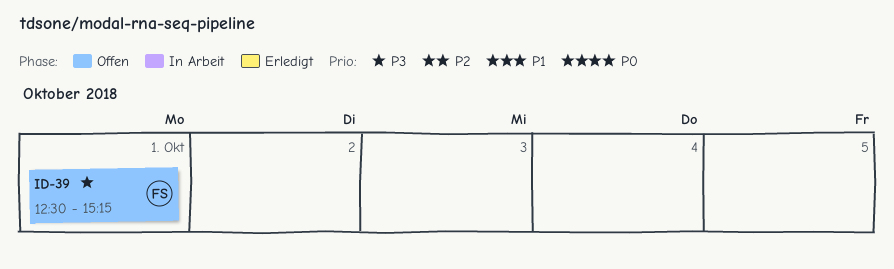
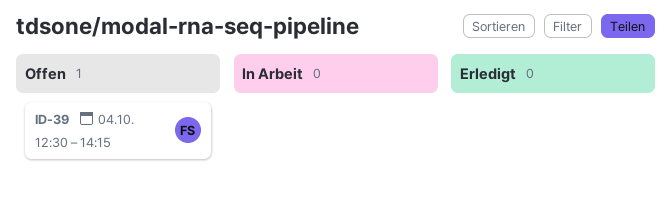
ID-39, day: Oct 1 -> Oct 4
ID-39, ends: 15:15 -> 14:15

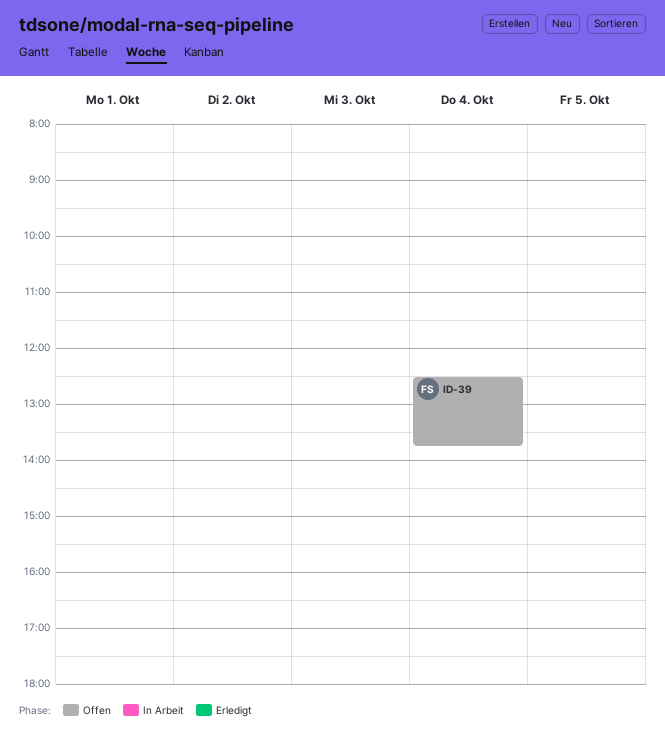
ID-39, ends: 14:15 -> 13:45

